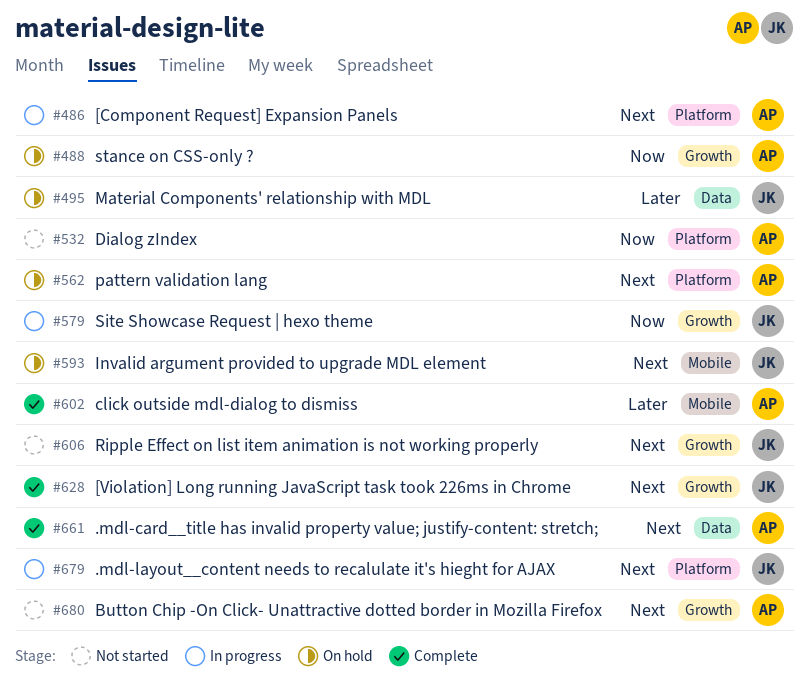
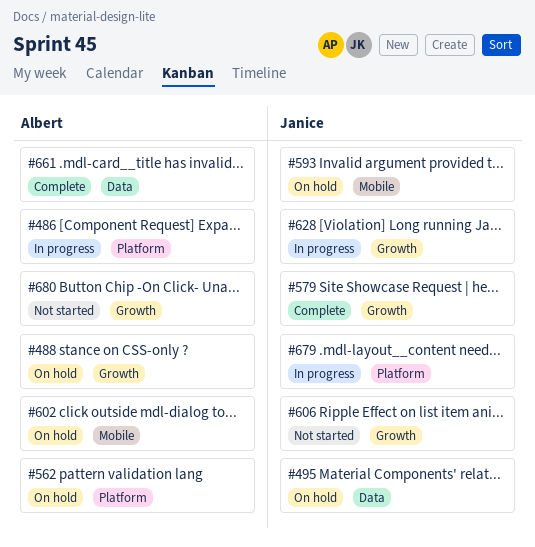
#532: present -> none
#579, status: In progress -> Complete
#602, status: Complete -> On hold
#628, status: Complete -> In progress

